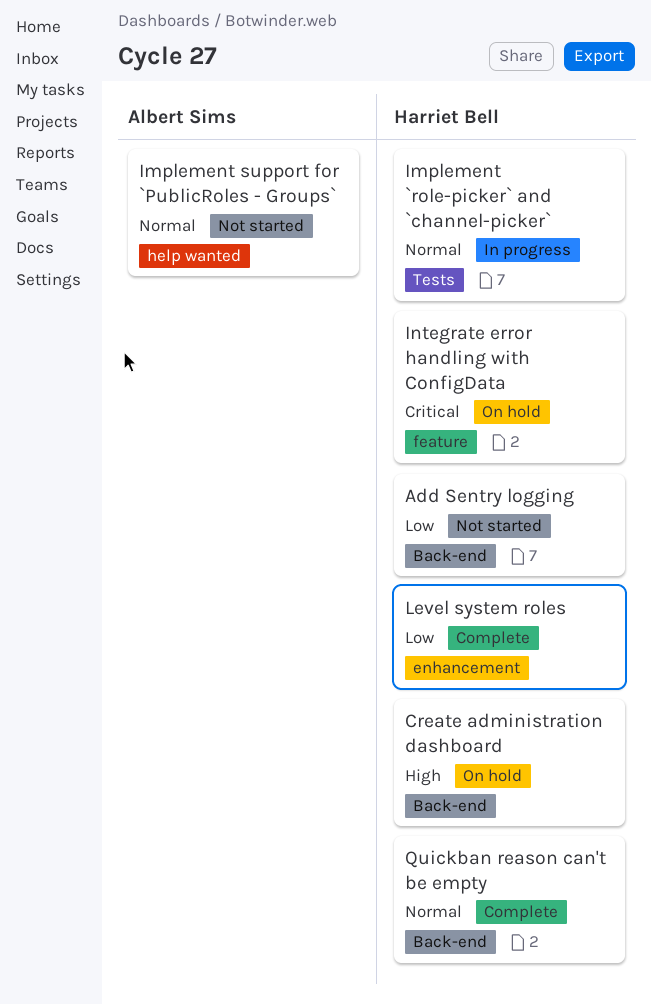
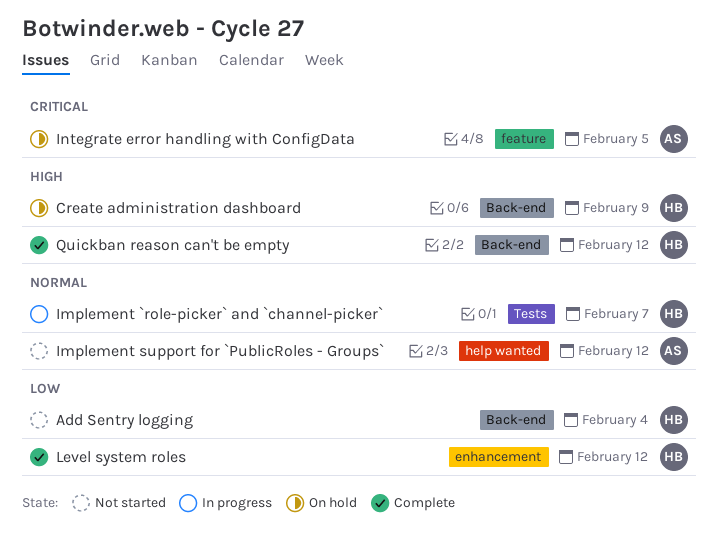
Integrate error handling with ConfigData, owner: Harriet Bell -> Albert Sims
Quickban reason can't be empty, priority: Normal -> High

